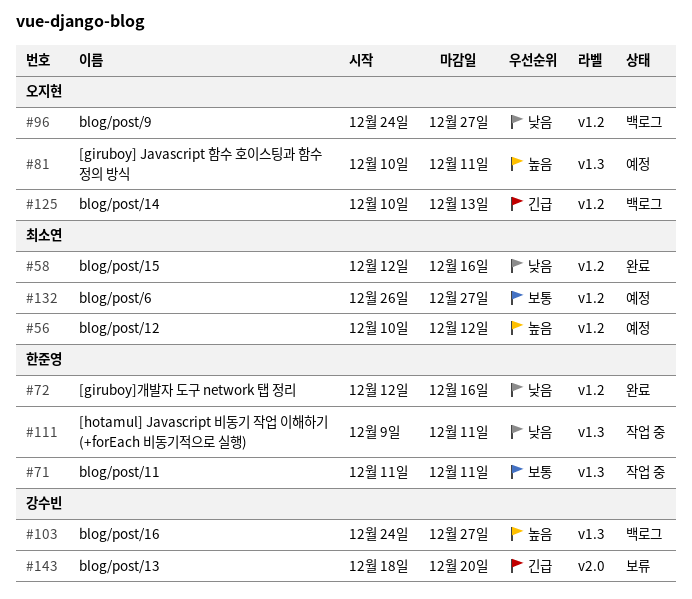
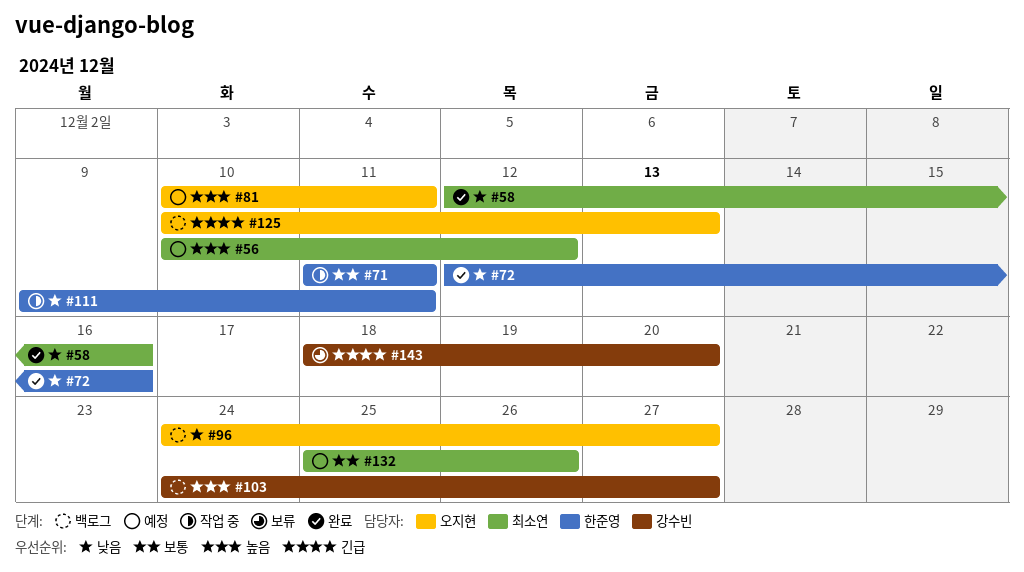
#132, start: Dec 26 -> Dec 25
#132, due: Dec 27 -> Dec 26

